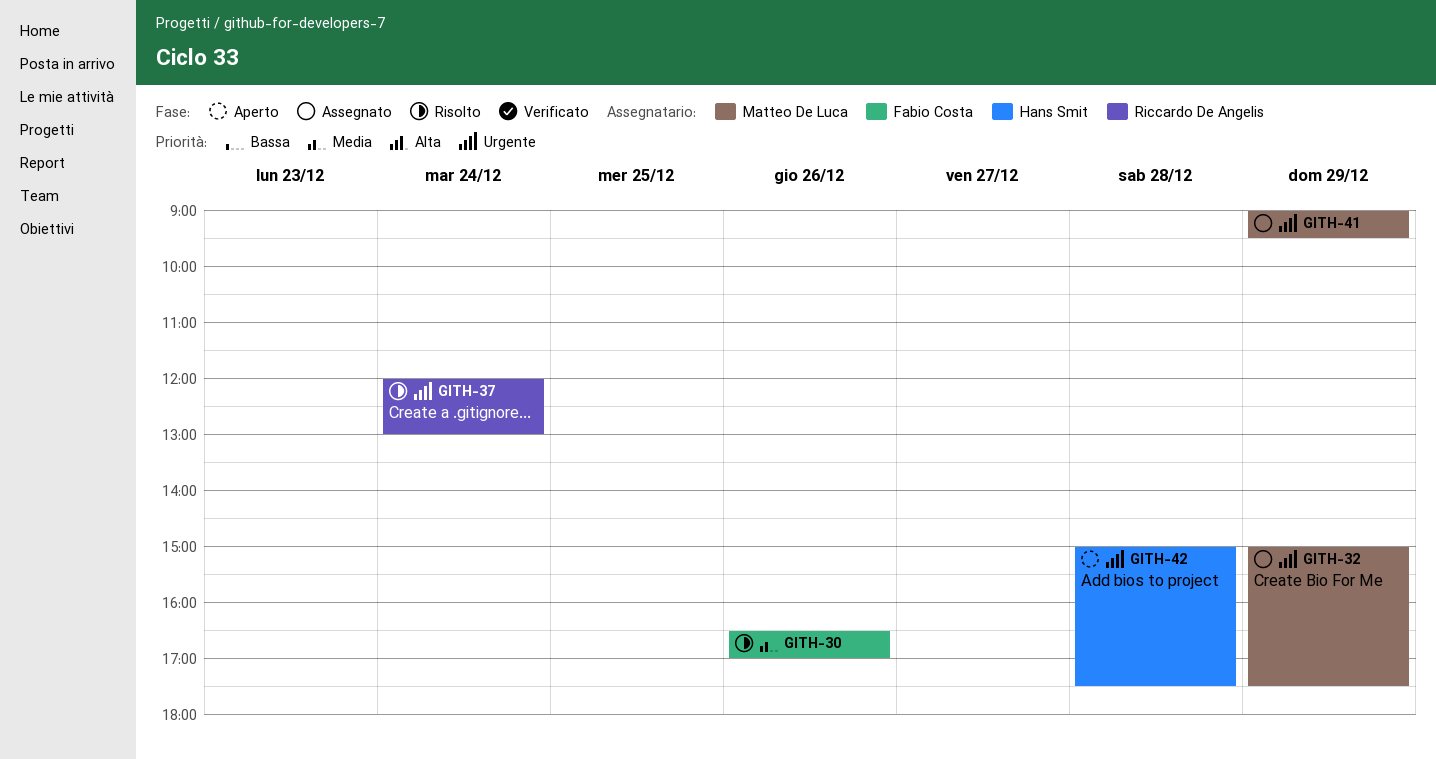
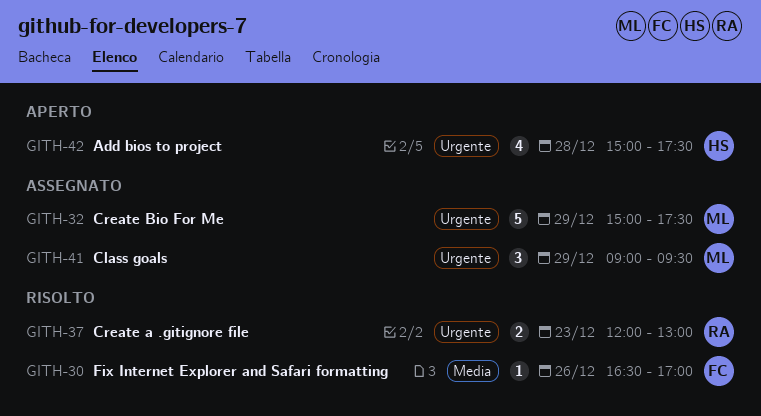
GITH-37, day: Dec 24 -> Dec 23

